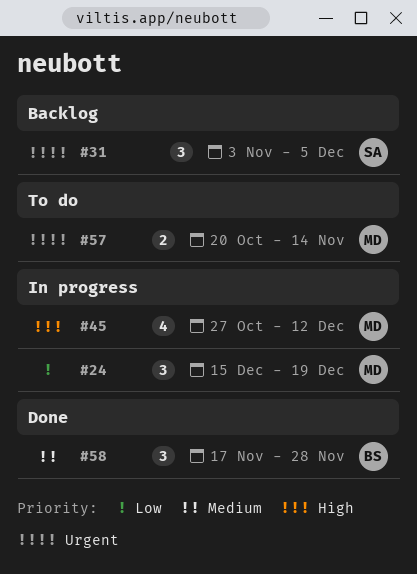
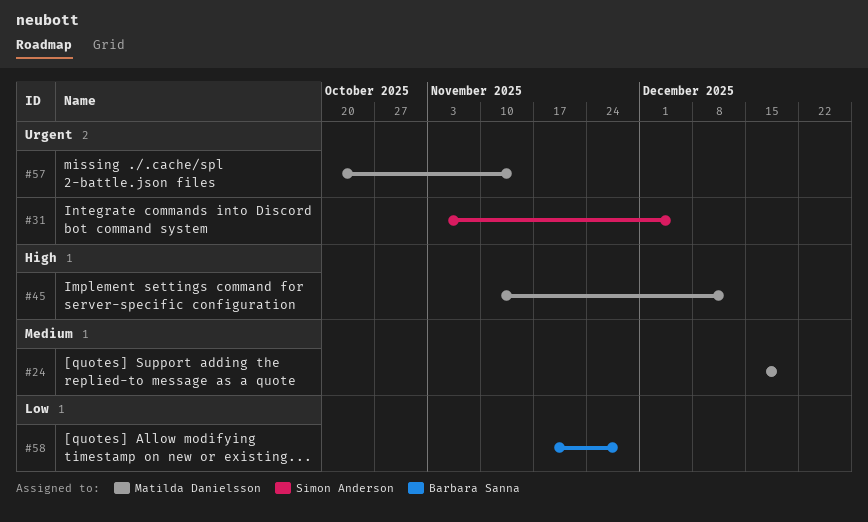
#24, priority: Low -> Medium
#45, start: Oct 27 -> Nov 10
#58, priority: Medium -> Low

